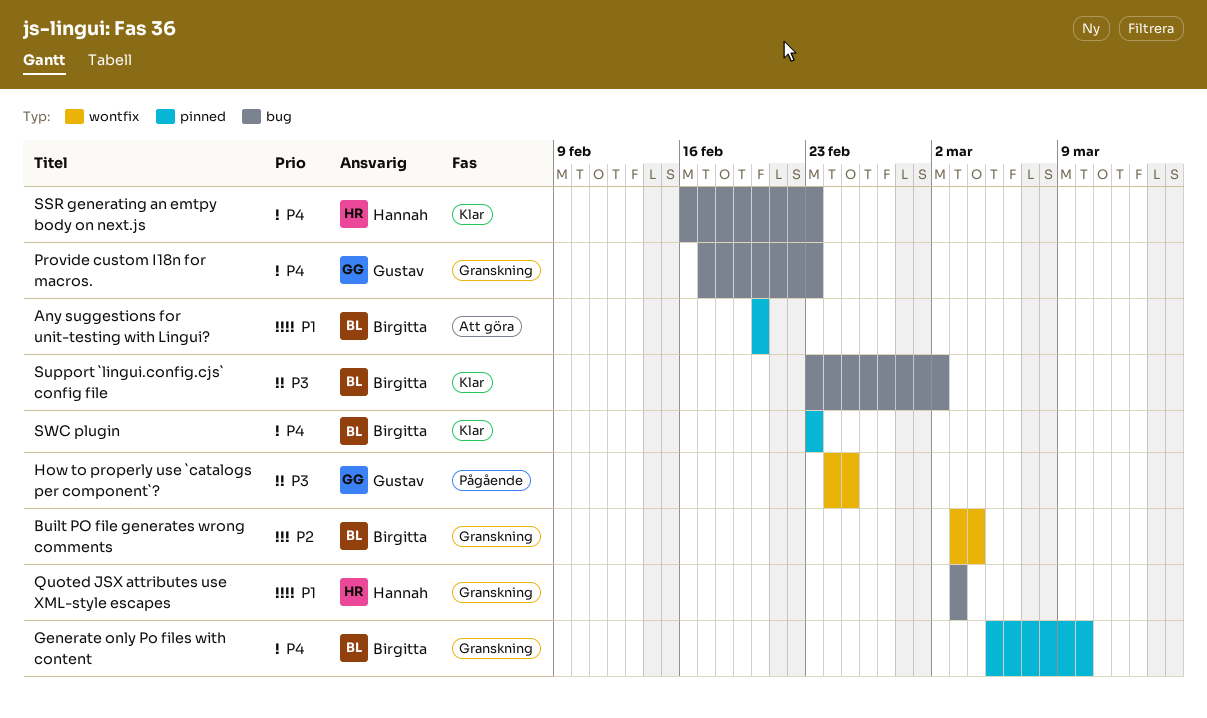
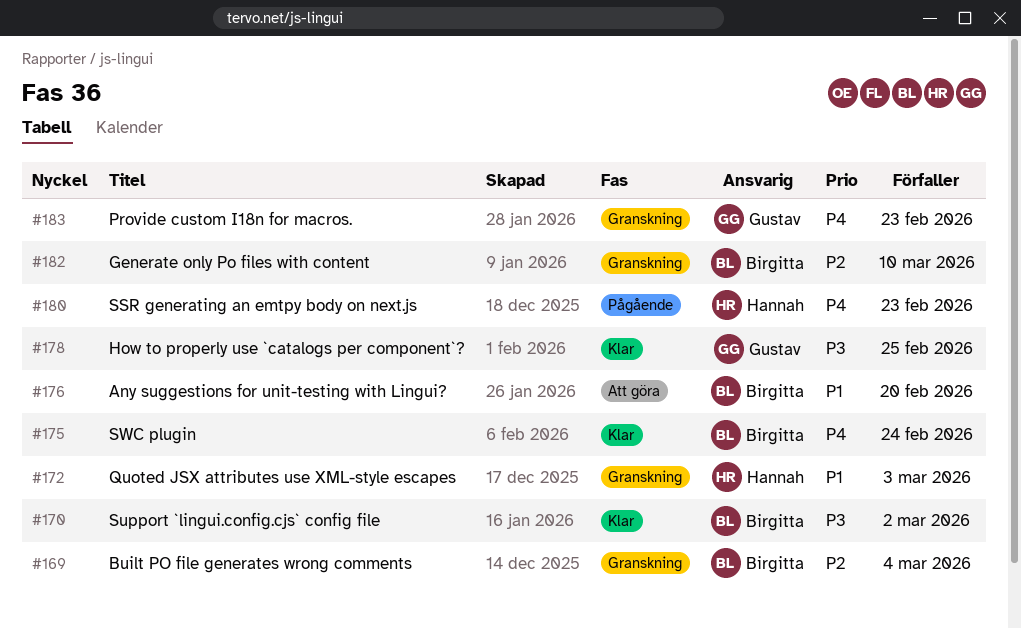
Generate only Po files with content, priority: P4 -> P2
How to properly use `catalogs per component`?, status: Pågående -> Klar
SSR generating an emtpy body on next.js, status: Klar -> Pågående
SWC plugin, due: Feb 23 -> Feb 24

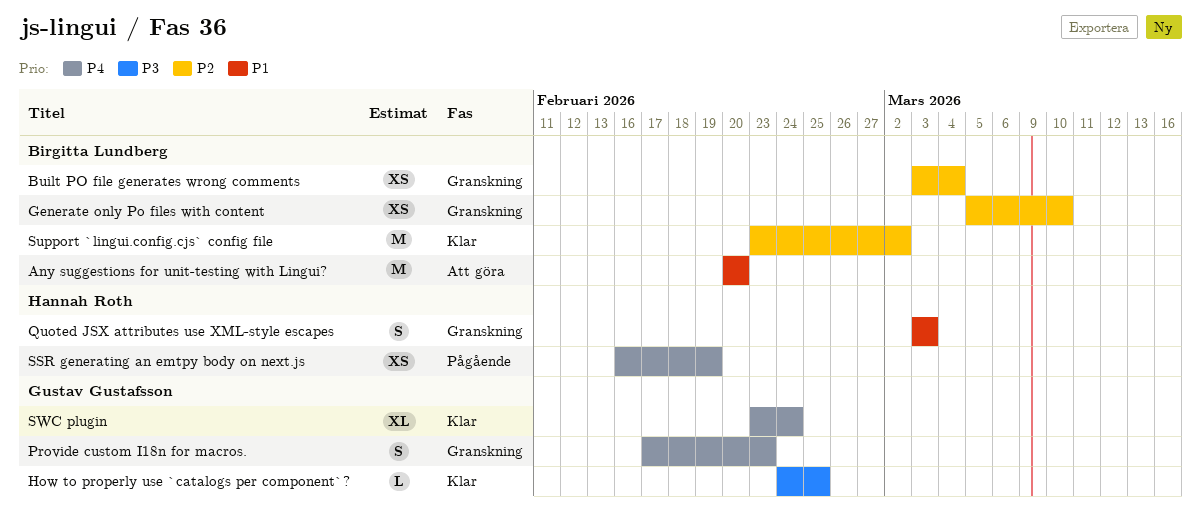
SSR generating an emtpy body on next.js, due: Feb 23 -> Feb 19
Support `lingui.config.cjs` config file, priority: P3 -> P2
SWC plugin, owner: Birgitta Lundberg -> Gustav Gustafsson

